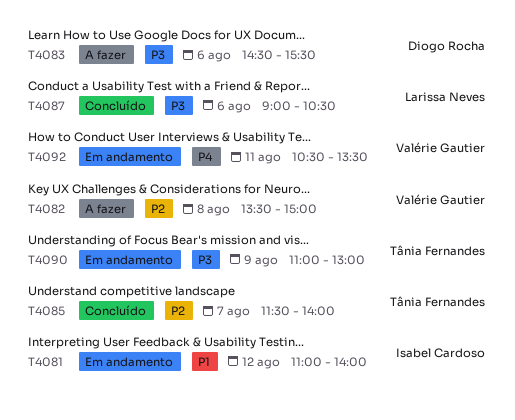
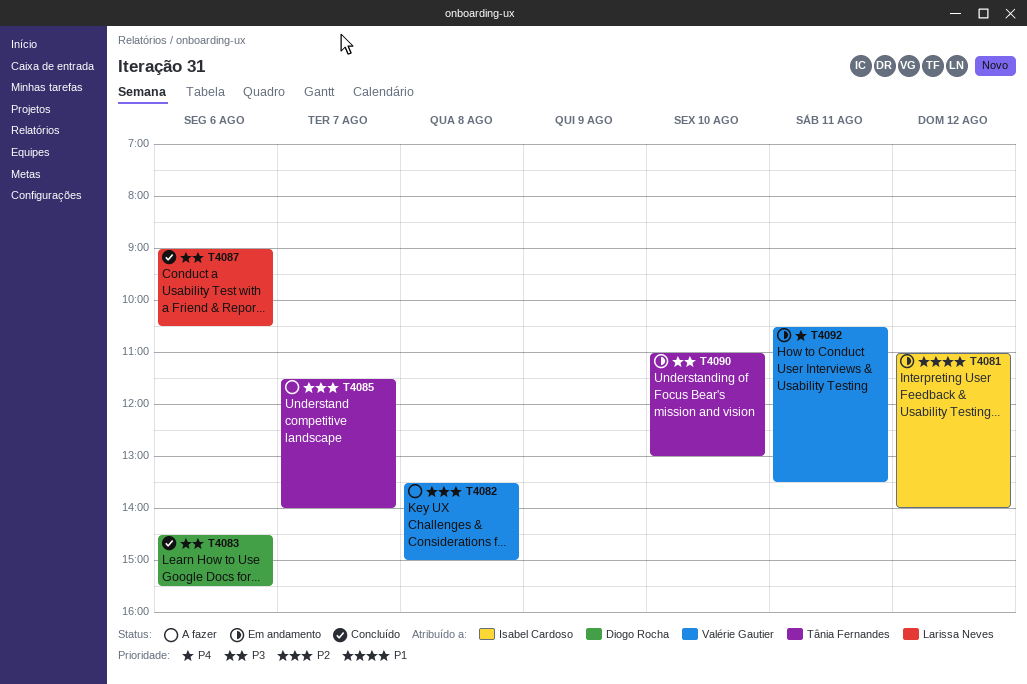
T4083, status: A fazer -> Concluído
T4085, status: Concluído -> A fazer
T4090, day: Aug 9 -> Aug 10

